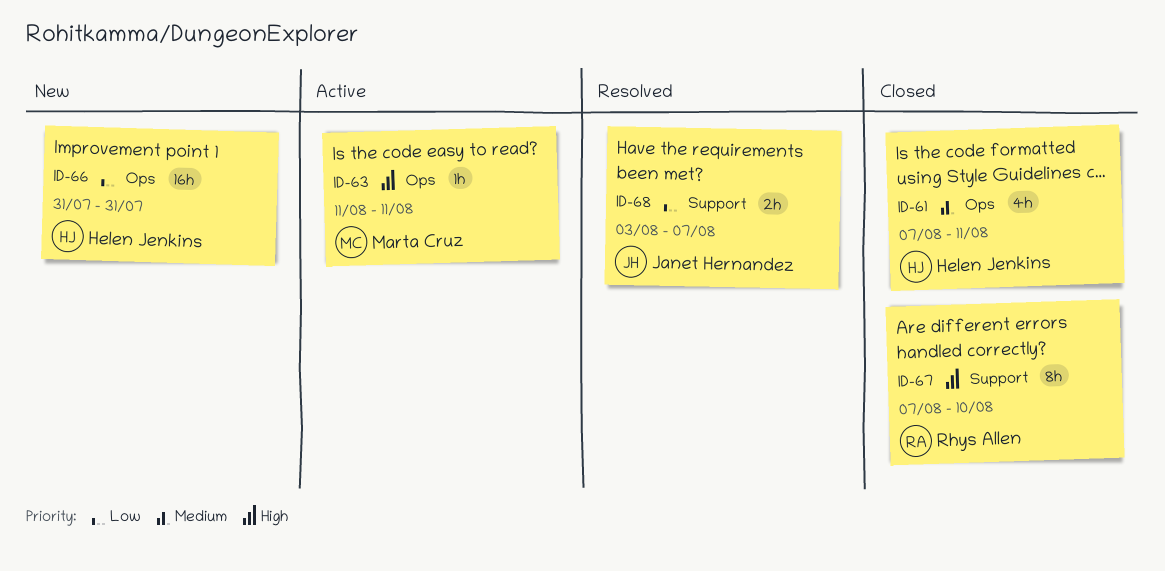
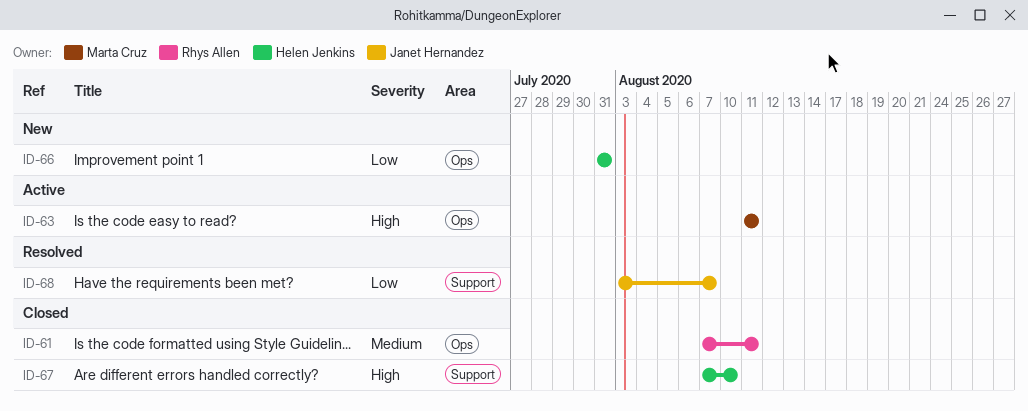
ID-61, owner: Helen Jenkins -> Rhys Allen
ID-67, owner: Rhys Allen -> Helen Jenkins

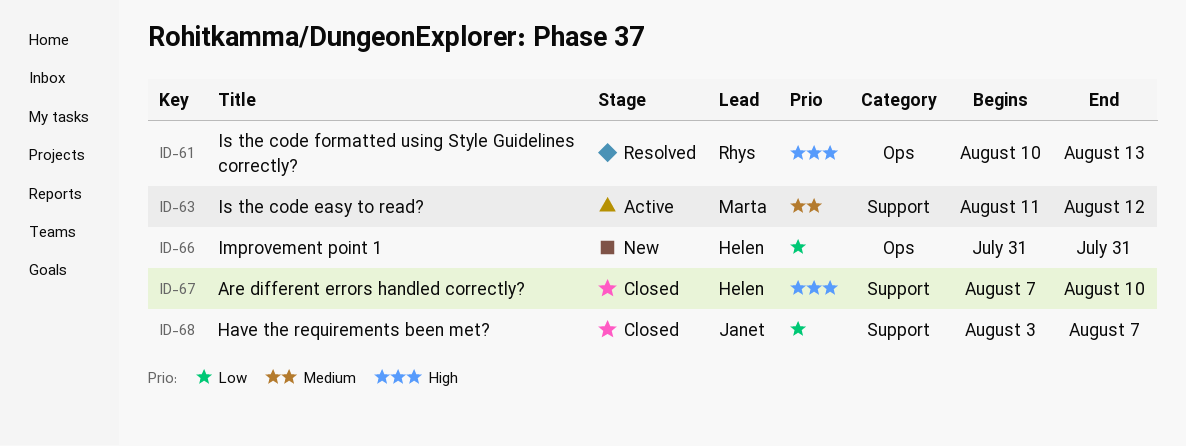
ID-61, status: Closed -> Resolved
ID-61, priority: Medium -> High
ID-61, start: Aug 7 -> Aug 10
ID-61, due: Aug 11 -> Aug 13
ID-63, priority: High -> Medium
ID-63, label: Ops -> Support
ID-63, due: Aug 11 -> Aug 12
ID-68, status: Resolved -> Closed

